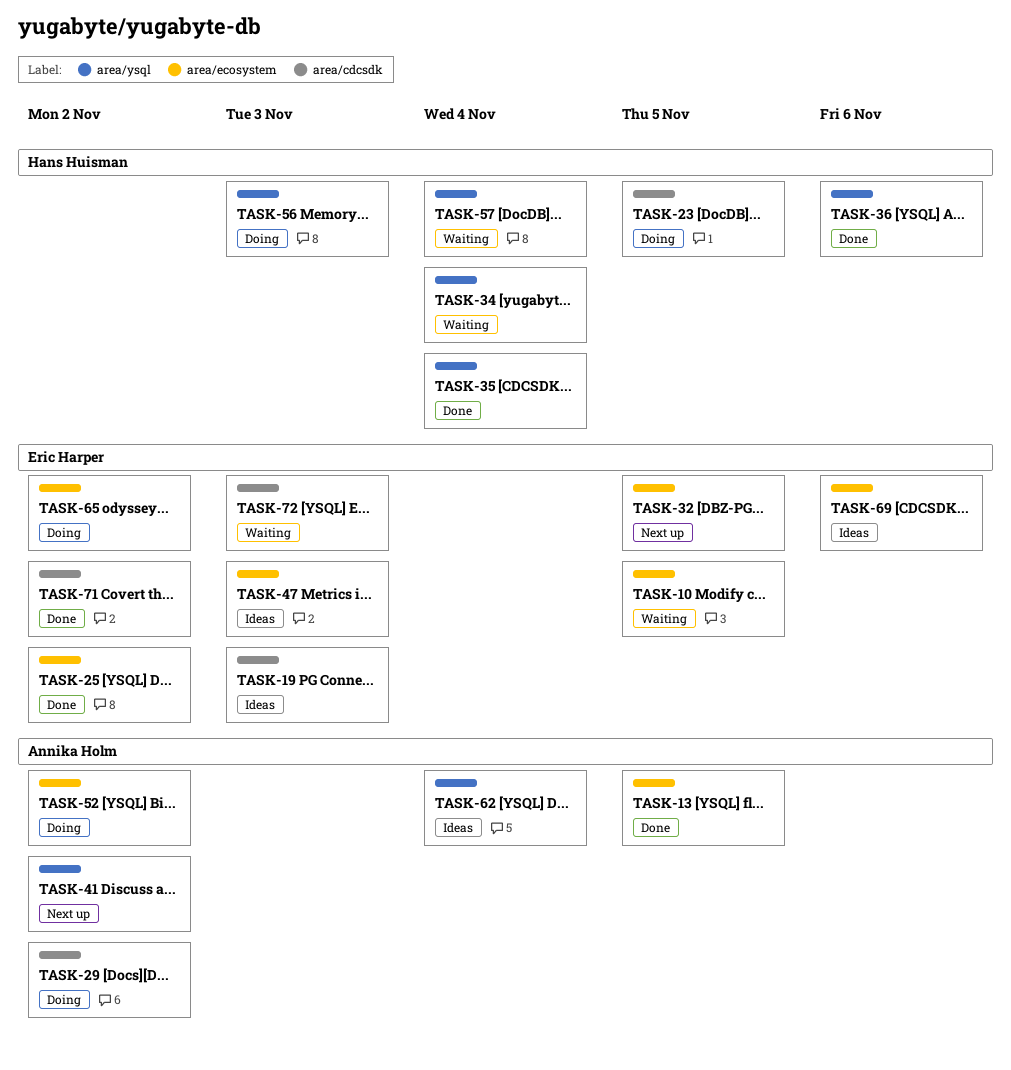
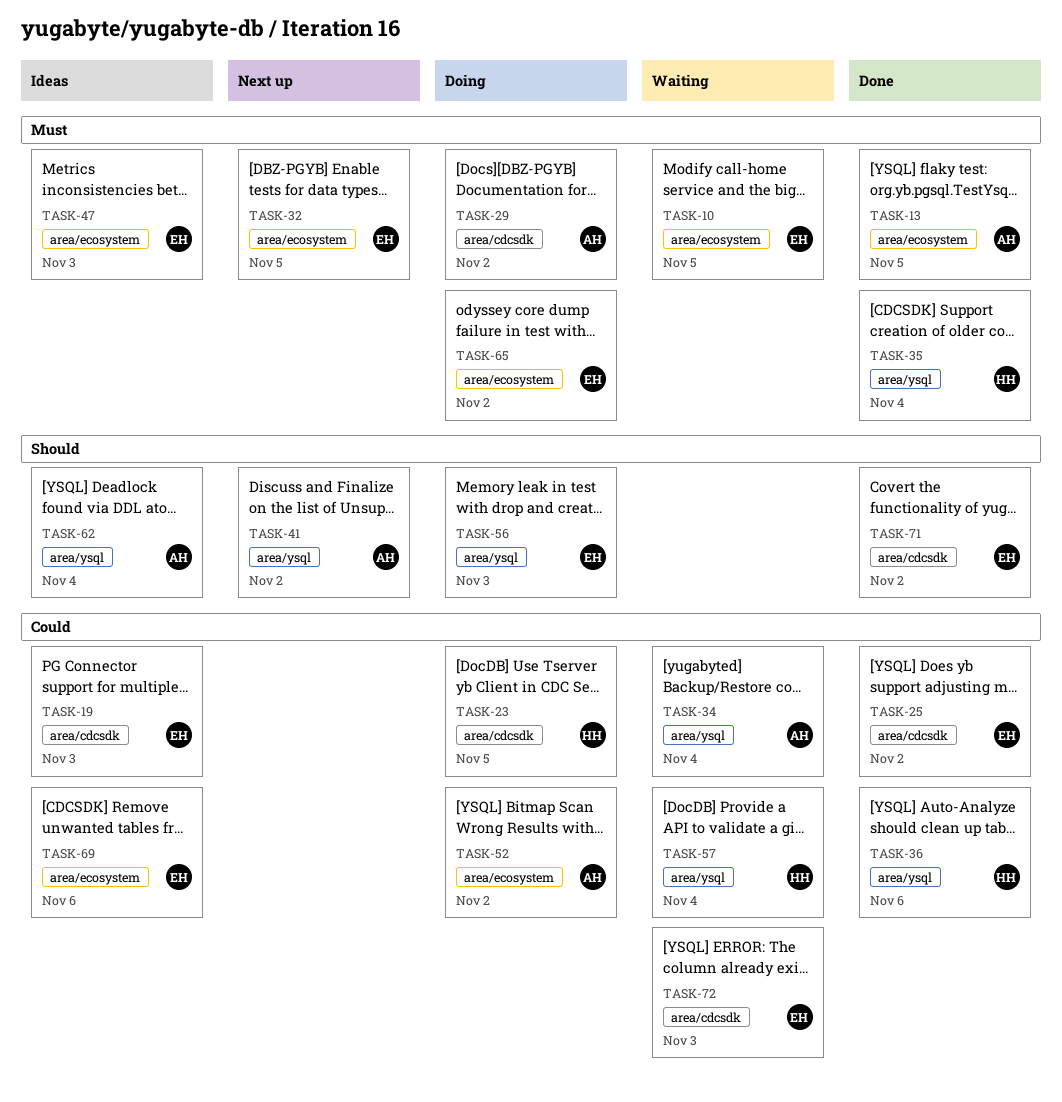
TASK-25, label: area/ecosystem -> area/cdcsdk
TASK-34, owner: Hans Huisman -> Annika Holm
TASK-56, owner: Hans Huisman -> Eric Harper

